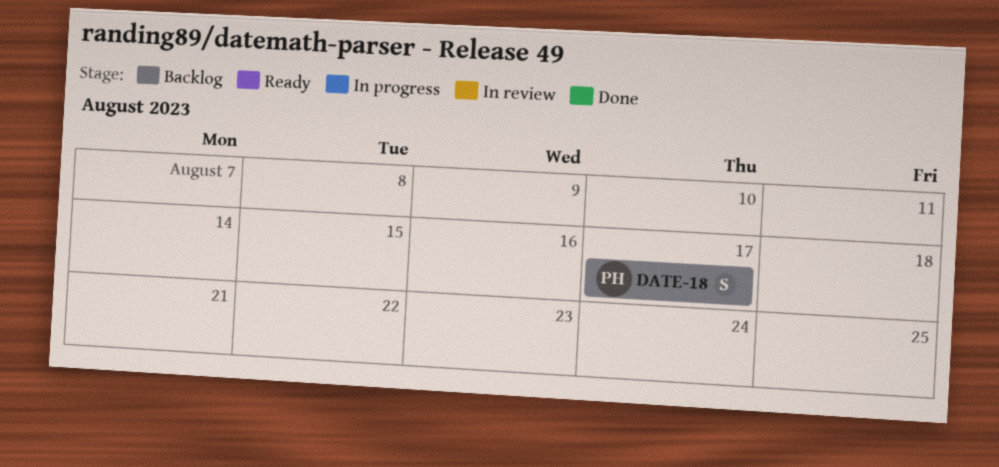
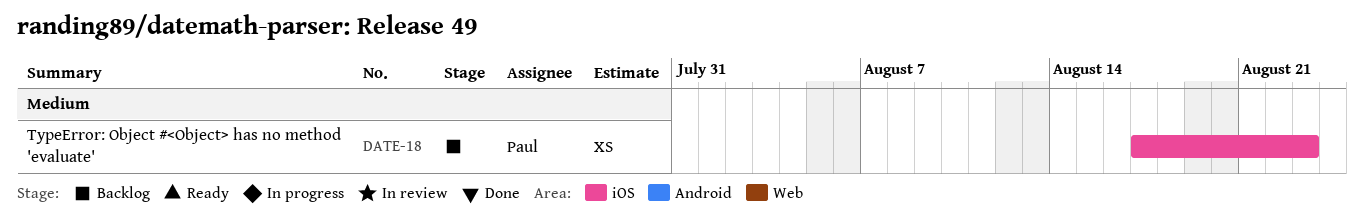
DATE-18, estimate: S -> XS
DATE-18, due: Aug 17 -> Aug 23

